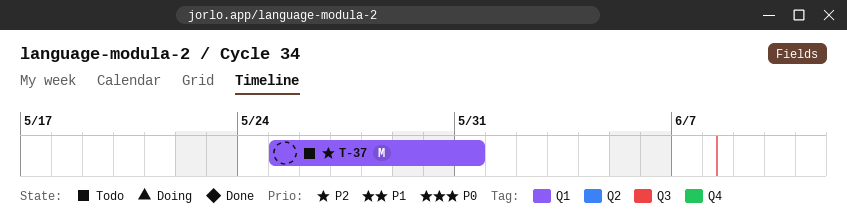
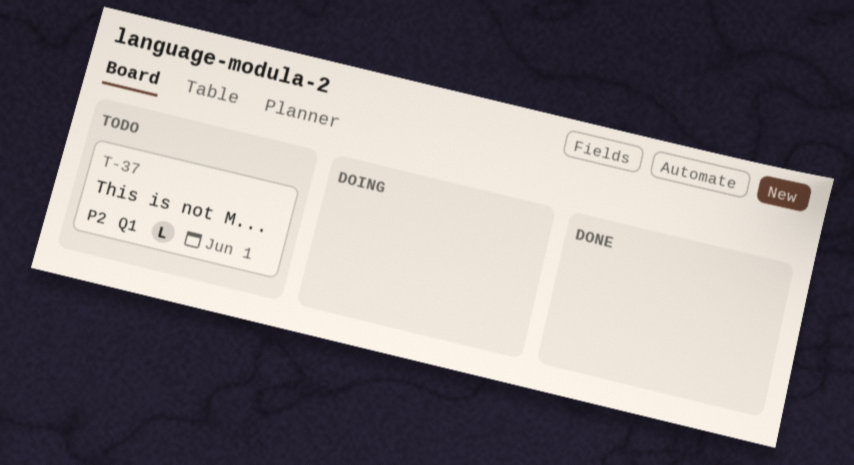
T-37, estimate: M -> L
T-37, due: May 31 -> Jun 1

